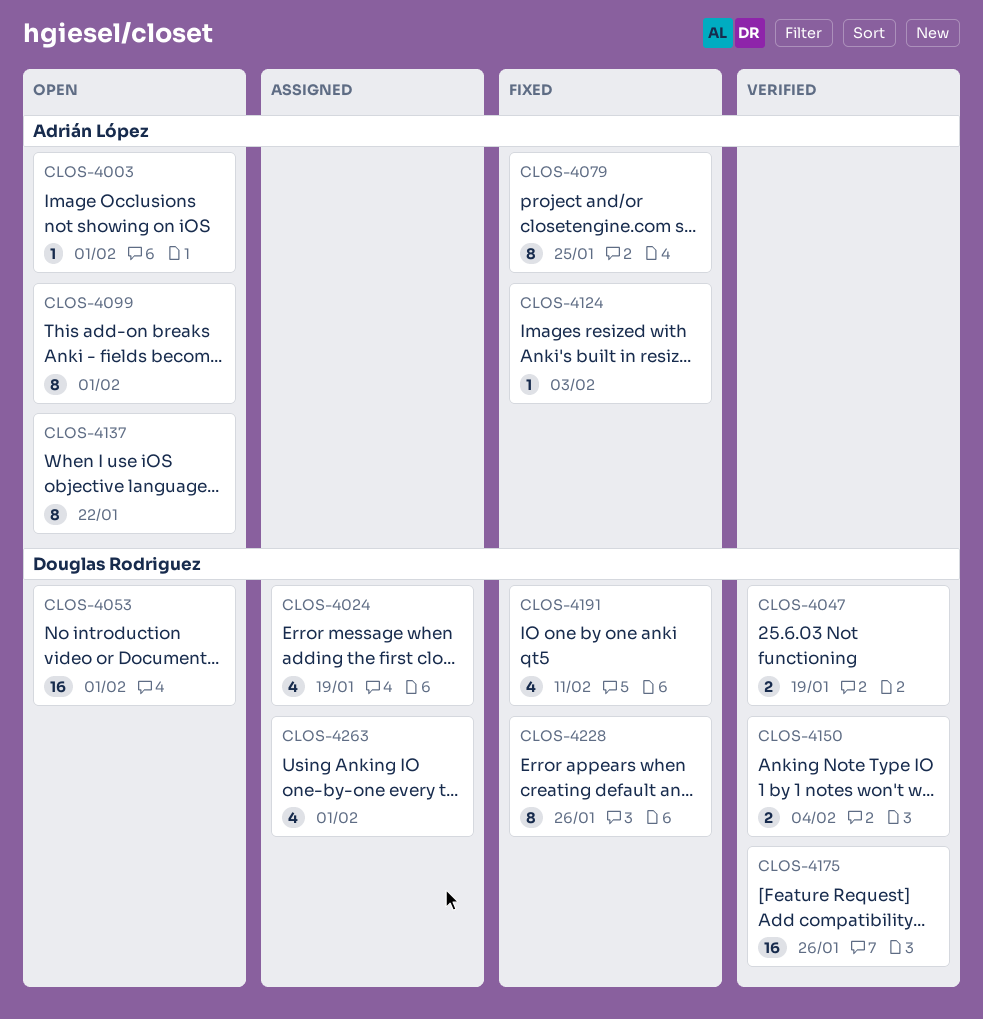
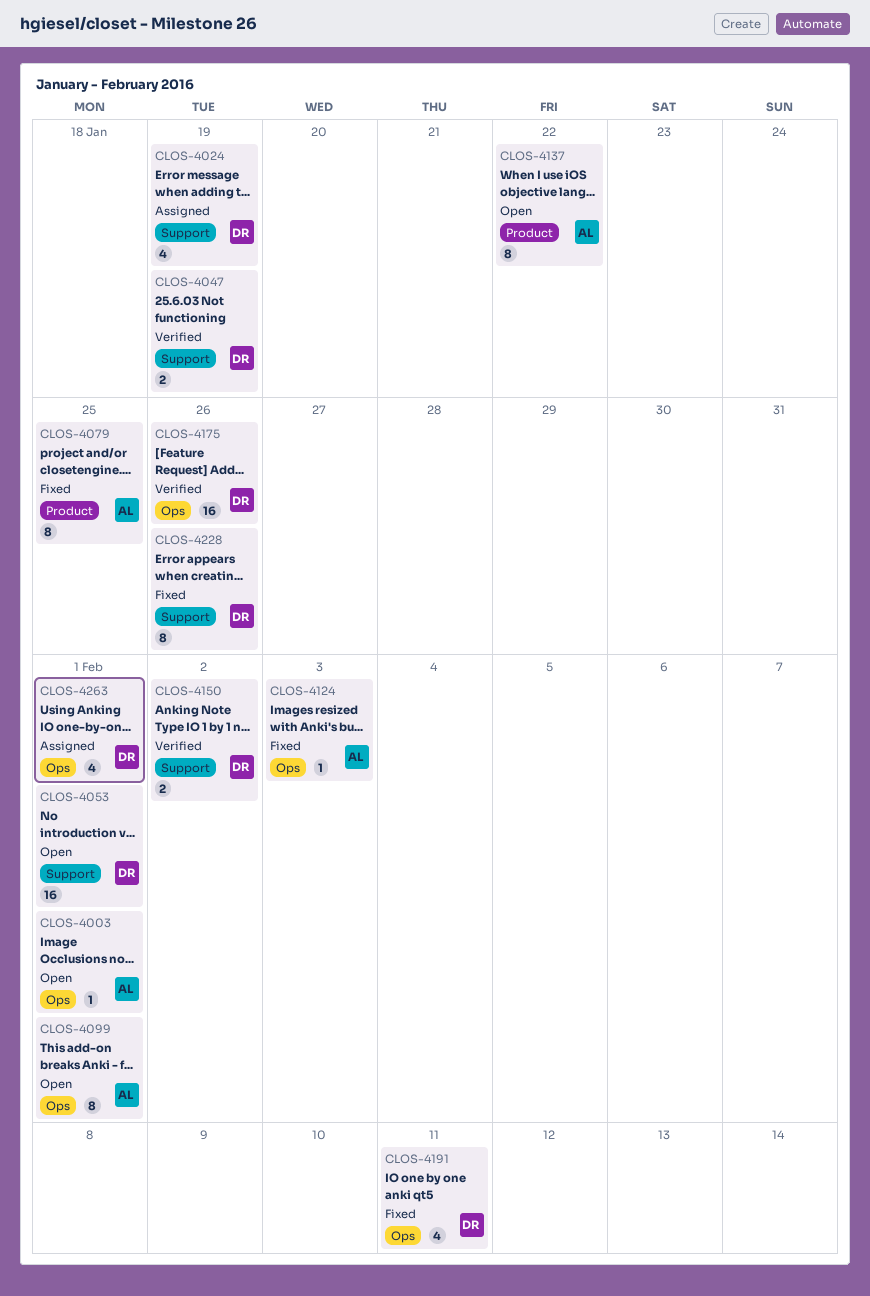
CLOS-4150, due: Feb 4 -> Feb 2

